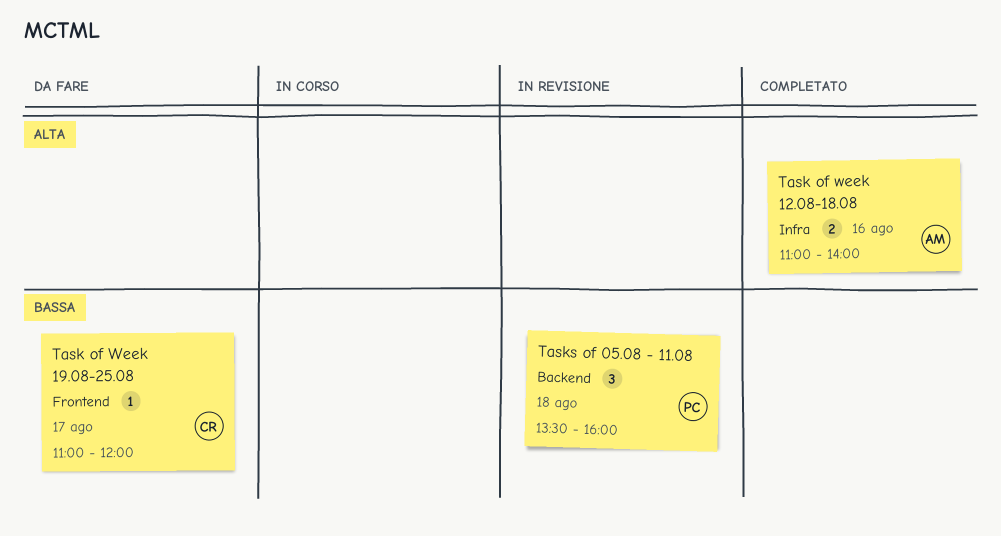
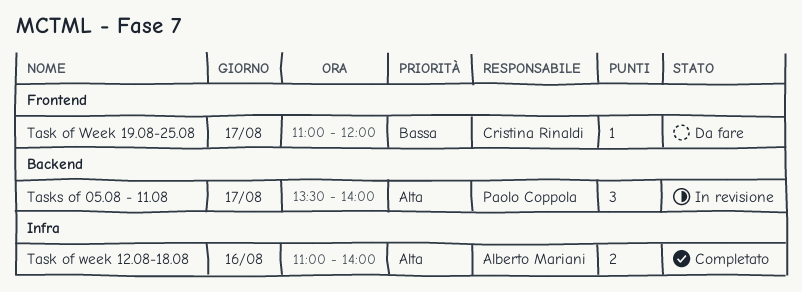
Tasks of 05.08 - 11.08, priority: Bassa -> Alta
Tasks of 05.08 - 11.08, day: Aug 18 -> Aug 17
Tasks of 05.08 - 11.08, ends: 16:00 -> 14:00

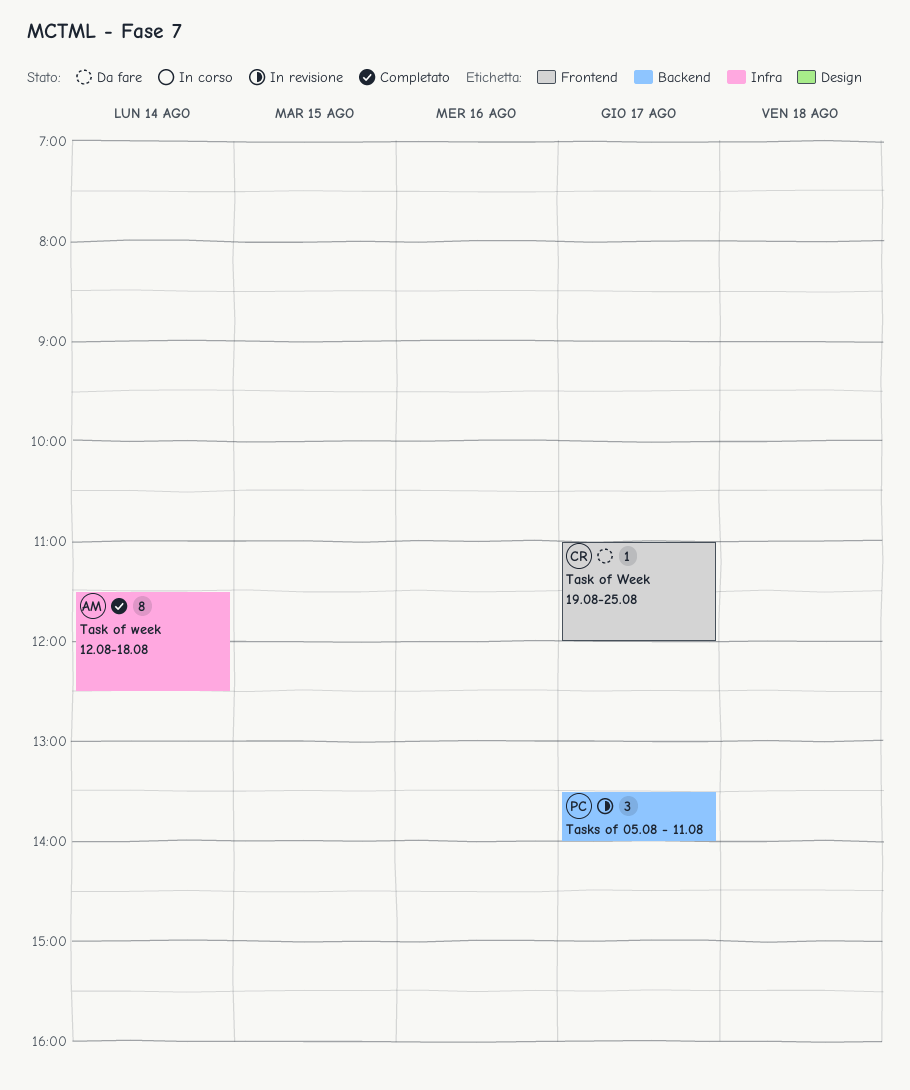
Task of week 12.08-18.08, estimate: 2 -> 8
Task of week 12.08-18.08, day: Aug 16 -> Aug 14
Task of week 12.08-18.08, begins: 11:00 -> 11:30
Task of week 12.08-18.08, ends: 14:00 -> 12:30

